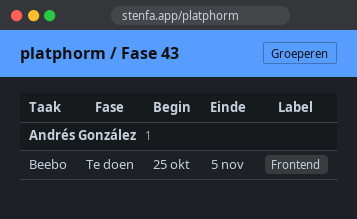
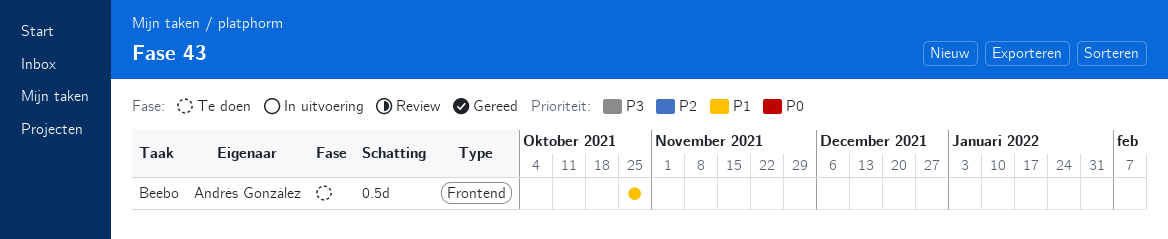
Beebo, due: Nov 5 -> Oct 29

